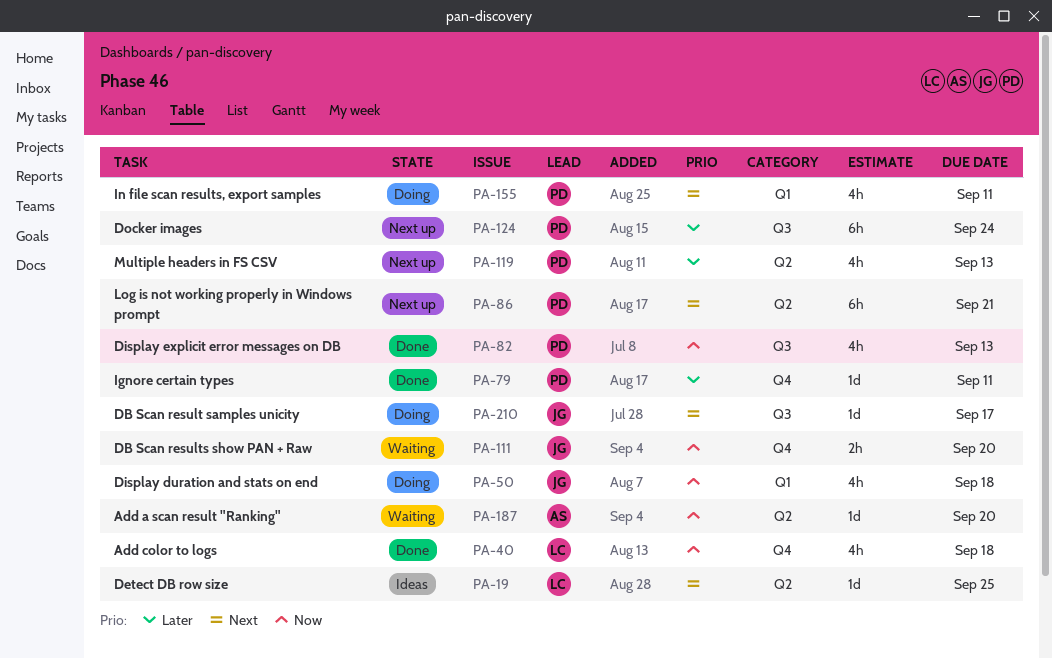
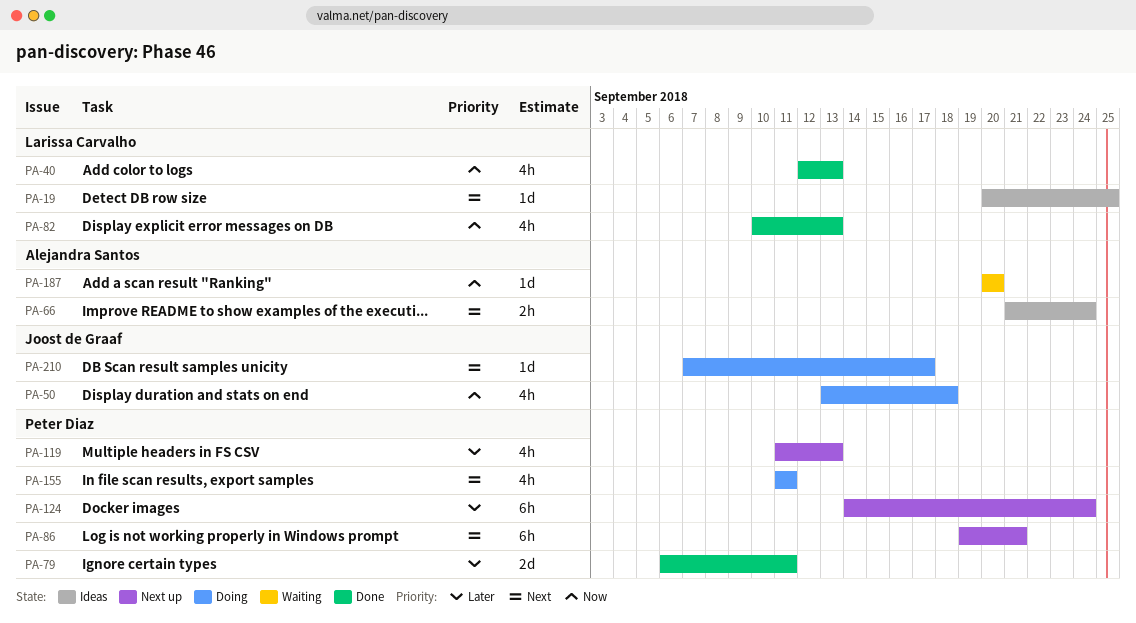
PA-40, due: Sep 18 -> Sep 13
PA-66: none -> present
PA-79, estimate: 1d -> 2d
PA-82, owner: Peter Diaz -> Larissa Carvalho
PA-111: present -> none

